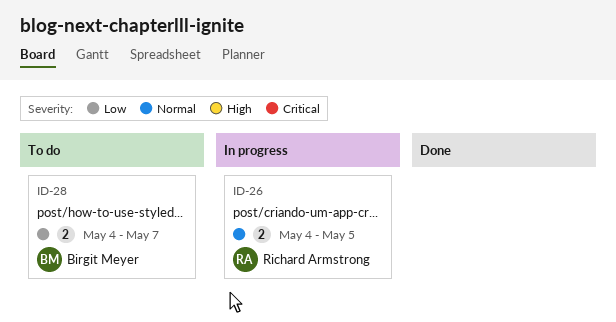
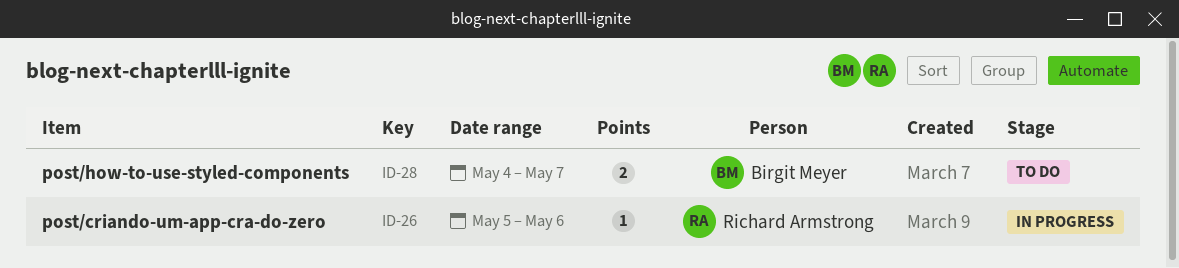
ID-26, estimate: 2 -> 1
ID-26, start: May 4 -> May 5
ID-26, due: May 5 -> May 6

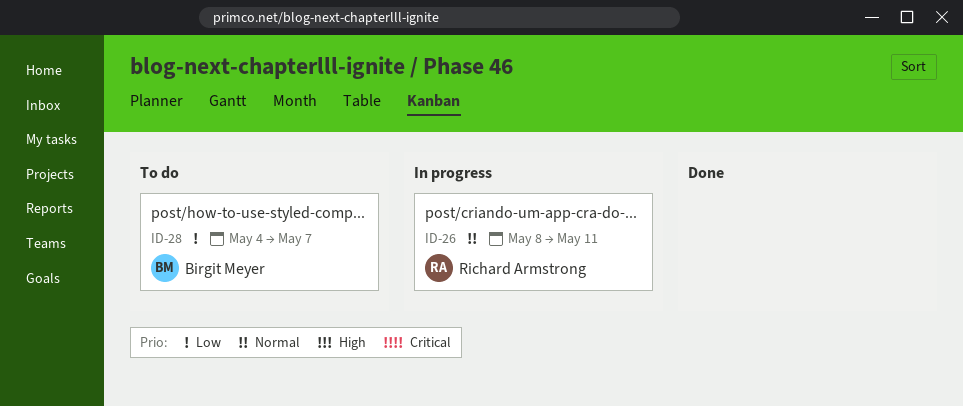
ID-26, start: May 5 -> May 8
ID-26, due: May 6 -> May 11

